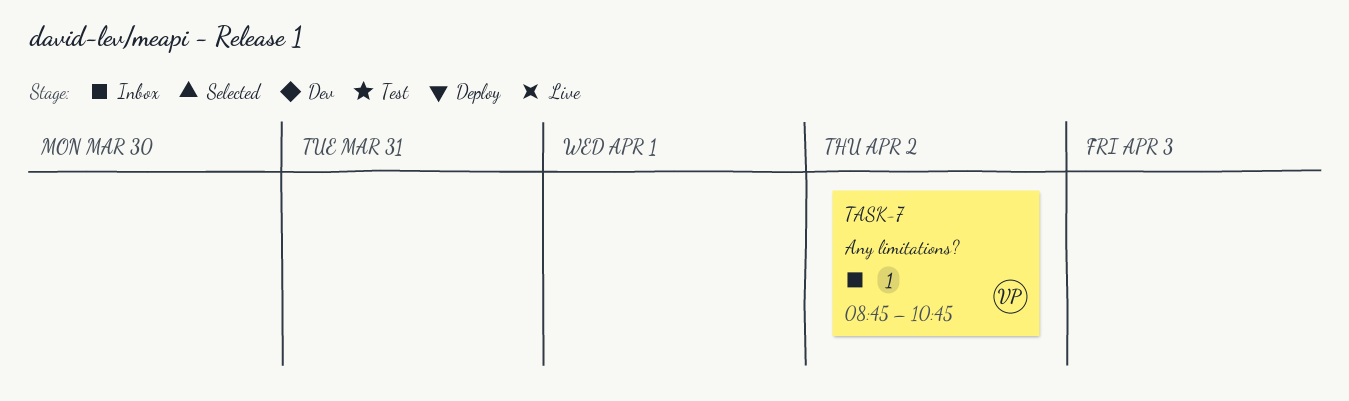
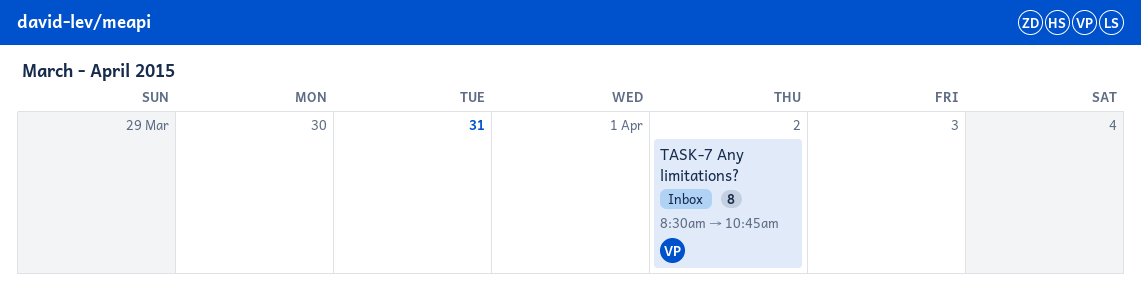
TASK-7, estimate: 1 -> 8
TASK-7, begins: 08:45 -> 08:30

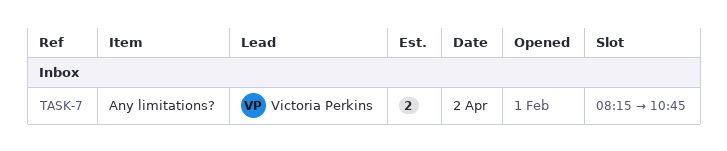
TASK-7, estimate: 8 -> 2
TASK-7, begins: 08:30 -> 08:15

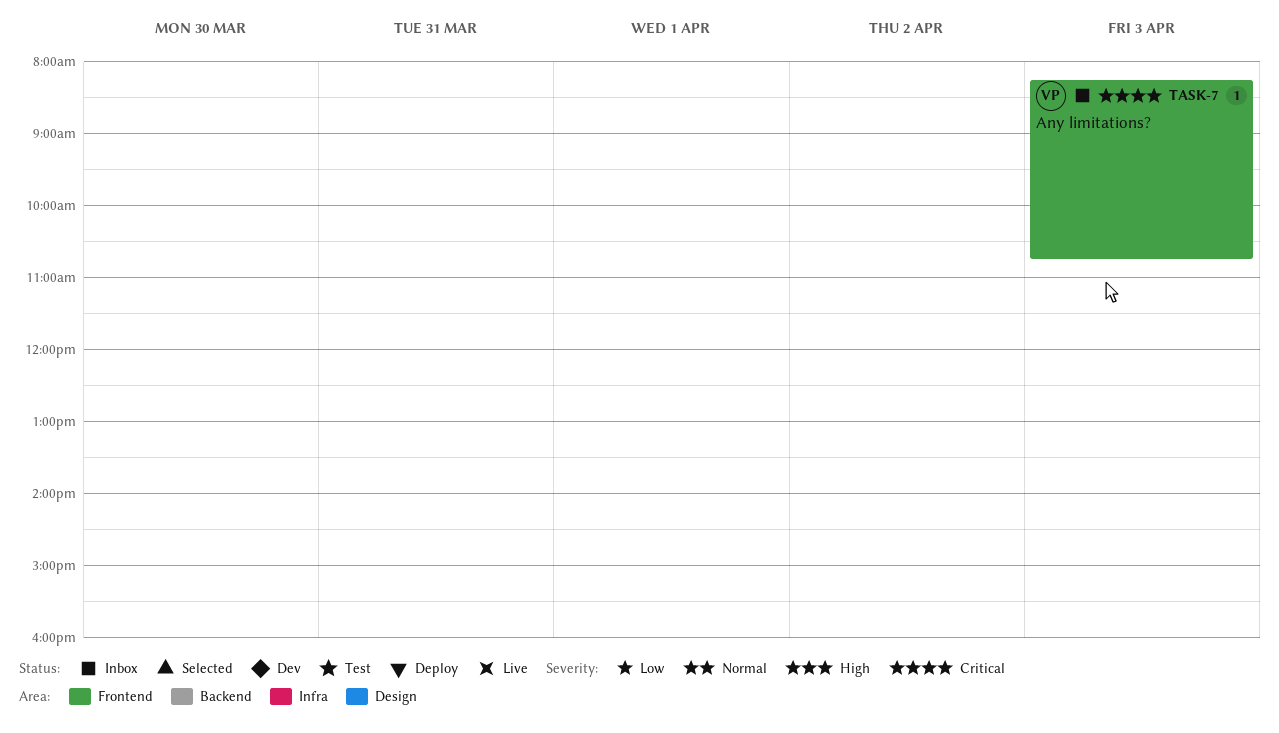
TASK-7, estimate: 2 -> 1
TASK-7, day: Apr 2 -> Apr 3

